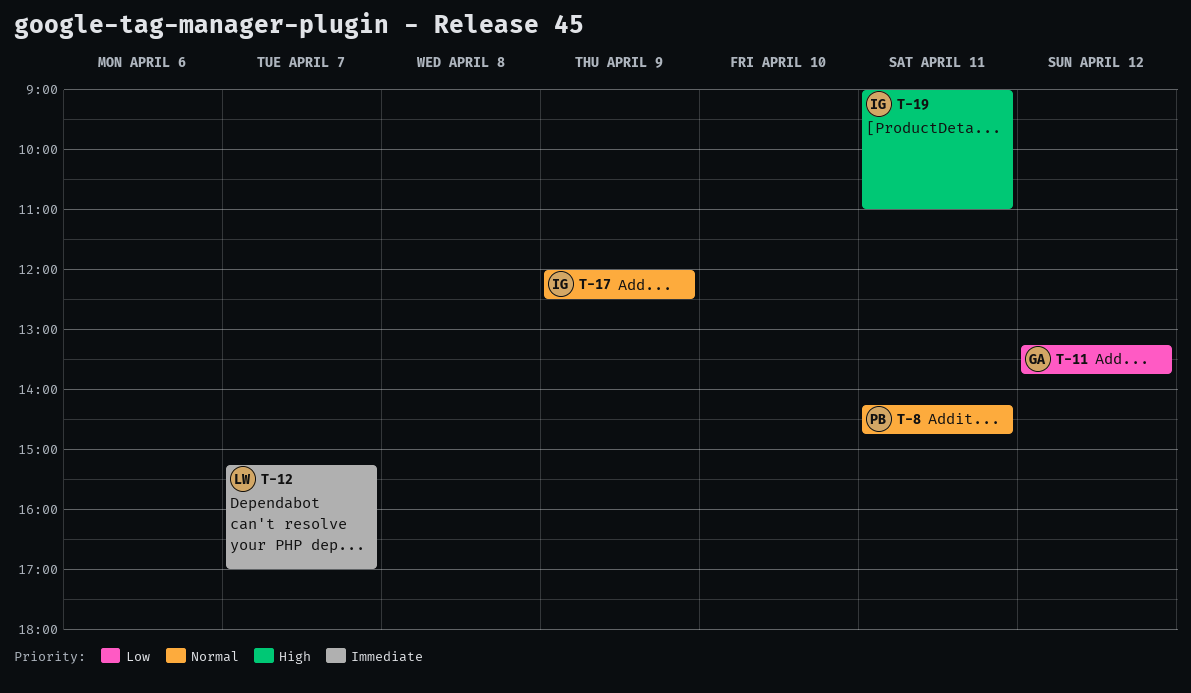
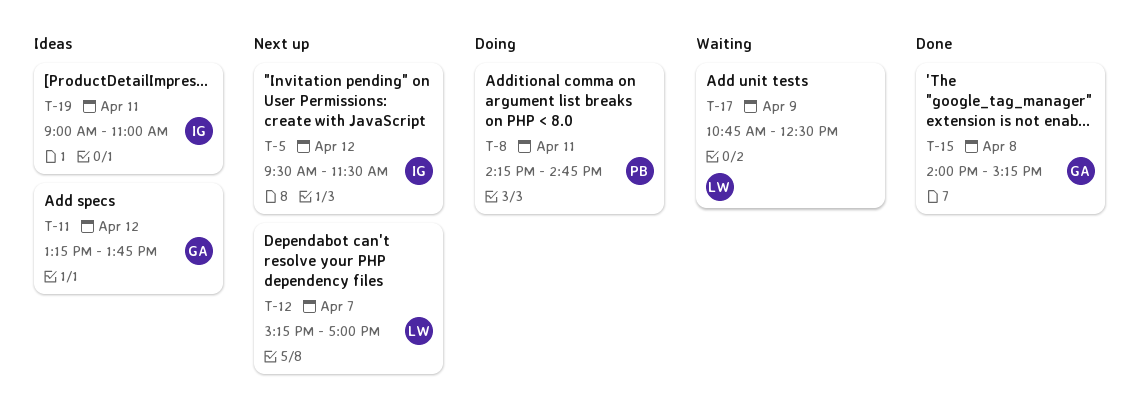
T-5: none -> present
T-15: none -> present
T-17, owner: IG -> LW
T-17, begins: 12:00 -> 10:45

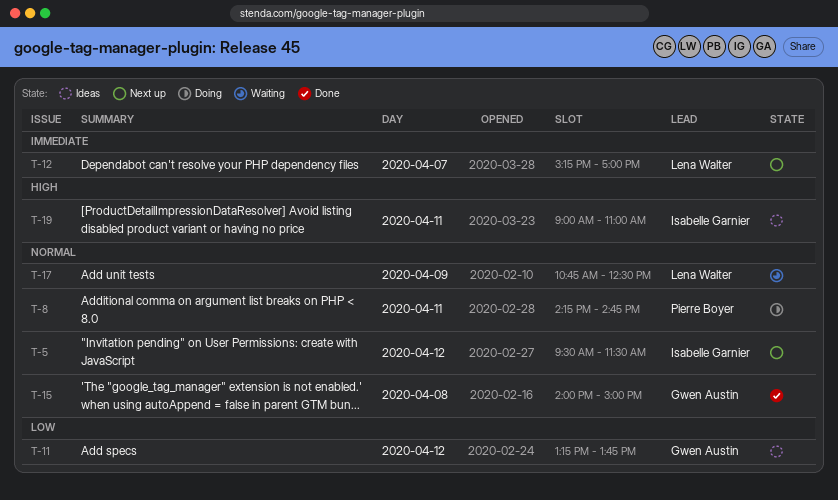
T-15, ends: 15:15 -> 15:00

